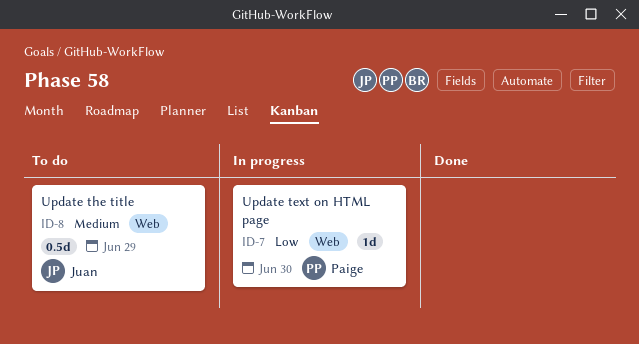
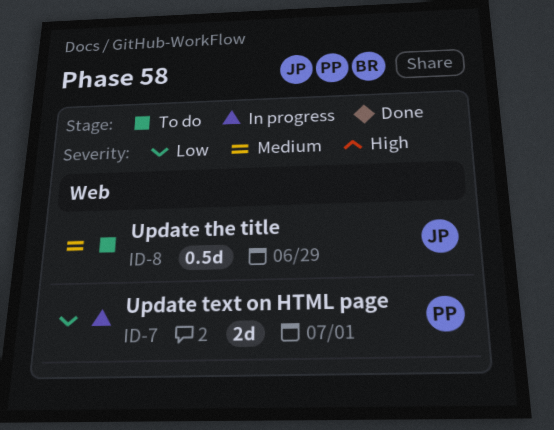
ID-7, estimate: 1d -> 2d
ID-7, due: Jun 30 -> Jul 1

